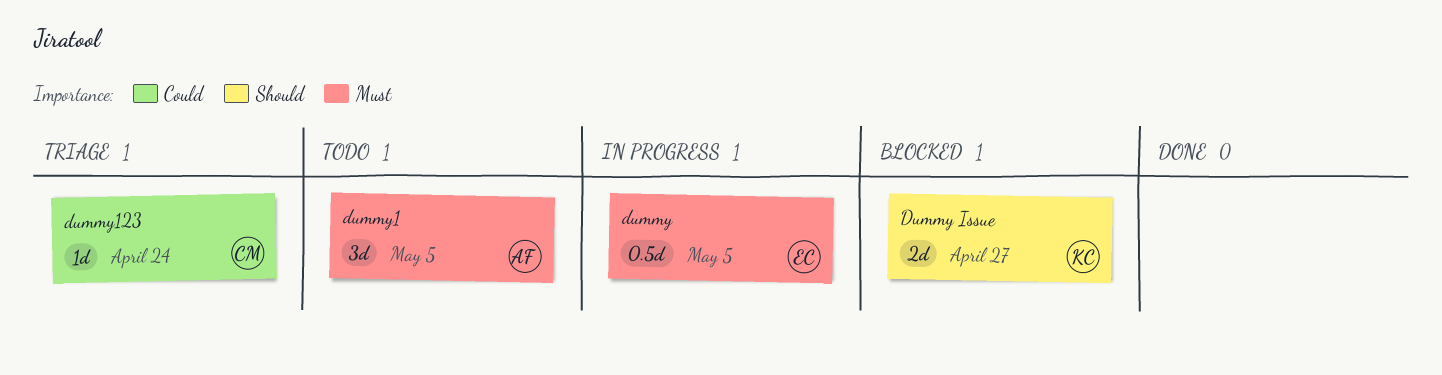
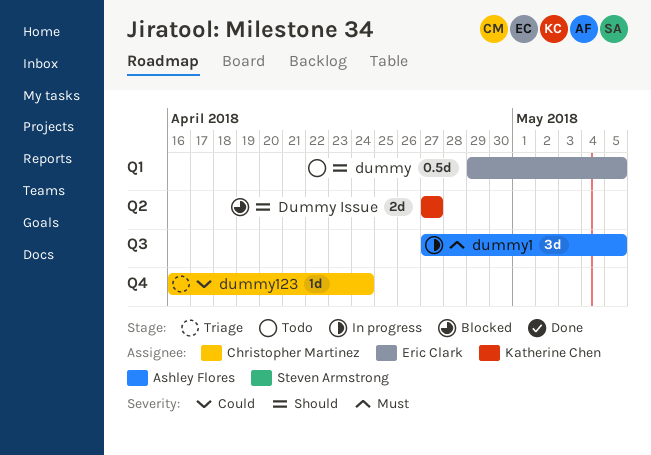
dummy, status: In progress -> Todo
dummy, priority: Must -> Should
dummy1, status: Todo -> In progress

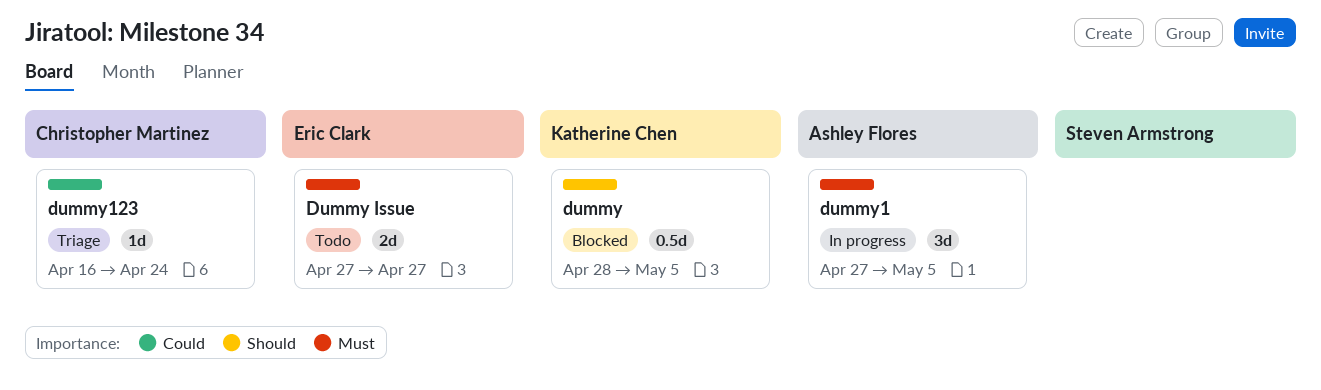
dummy, status: Todo -> Blocked
dummy, owner: Eric Clark -> Katherine Chen
dummy, start: Apr 29 -> Apr 28
Dummy Issue, status: Blocked -> Todo
Dummy Issue, owner: Katherine Chen -> Eric Clark
Dummy Issue, priority: Should -> Must

